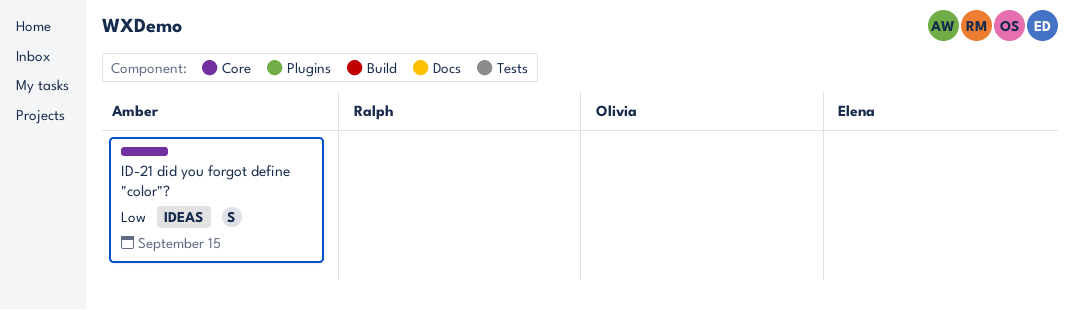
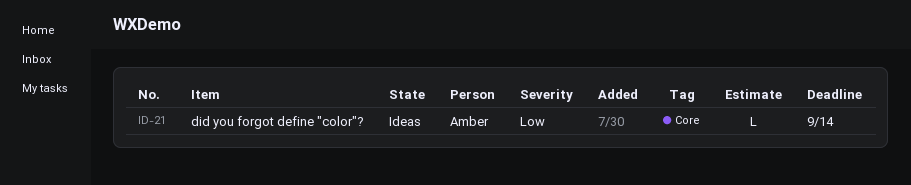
ID-21, estimate: S -> L
ID-21, due: Sep 15 -> Sep 14

